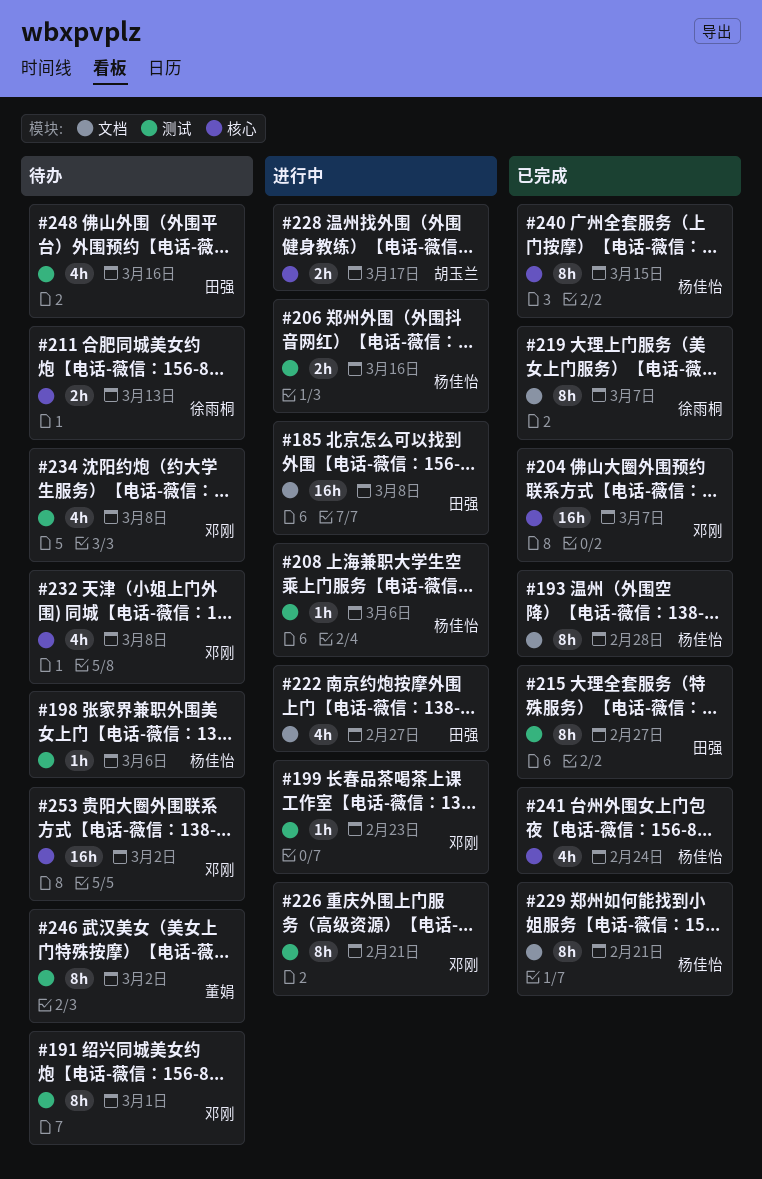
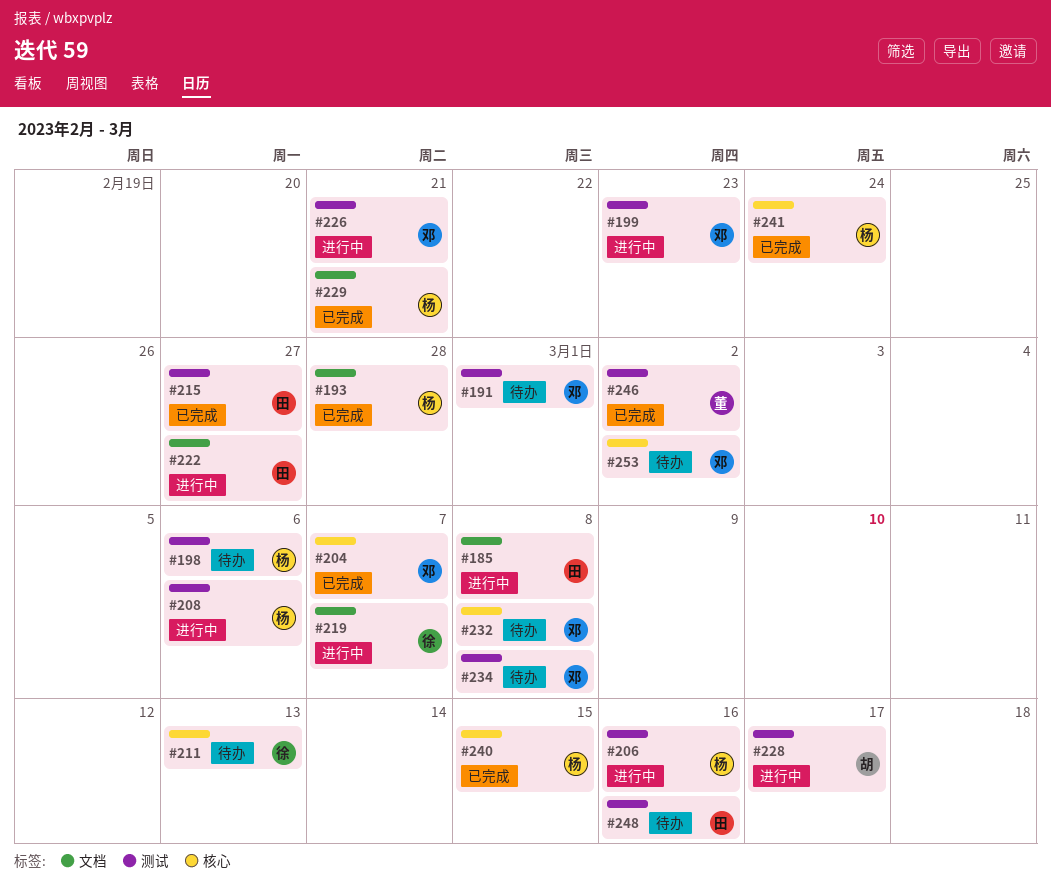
#219, status: 已完成 -> 进行中
#228, label: 核心 -> 测试
#246, status: 待办 -> 已完成

